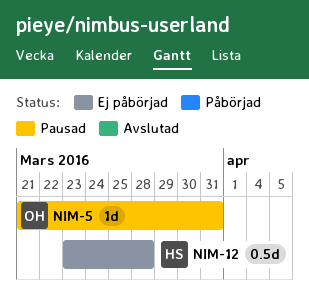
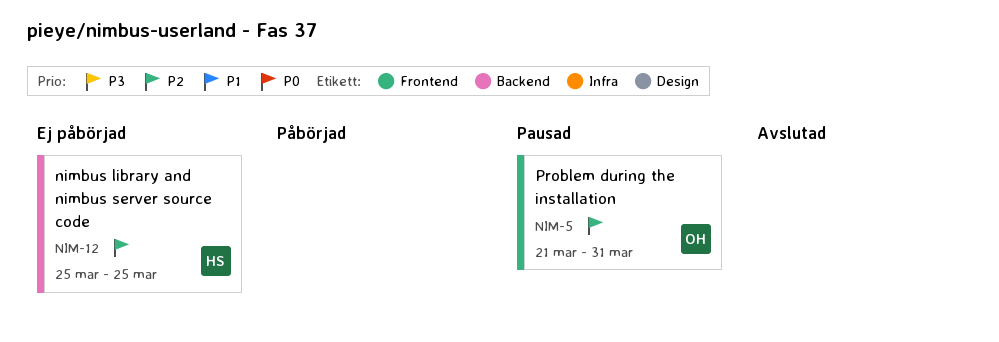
NIM-12, start: Mar 23 -> Mar 25
NIM-12, due: Mar 28 -> Mar 25

